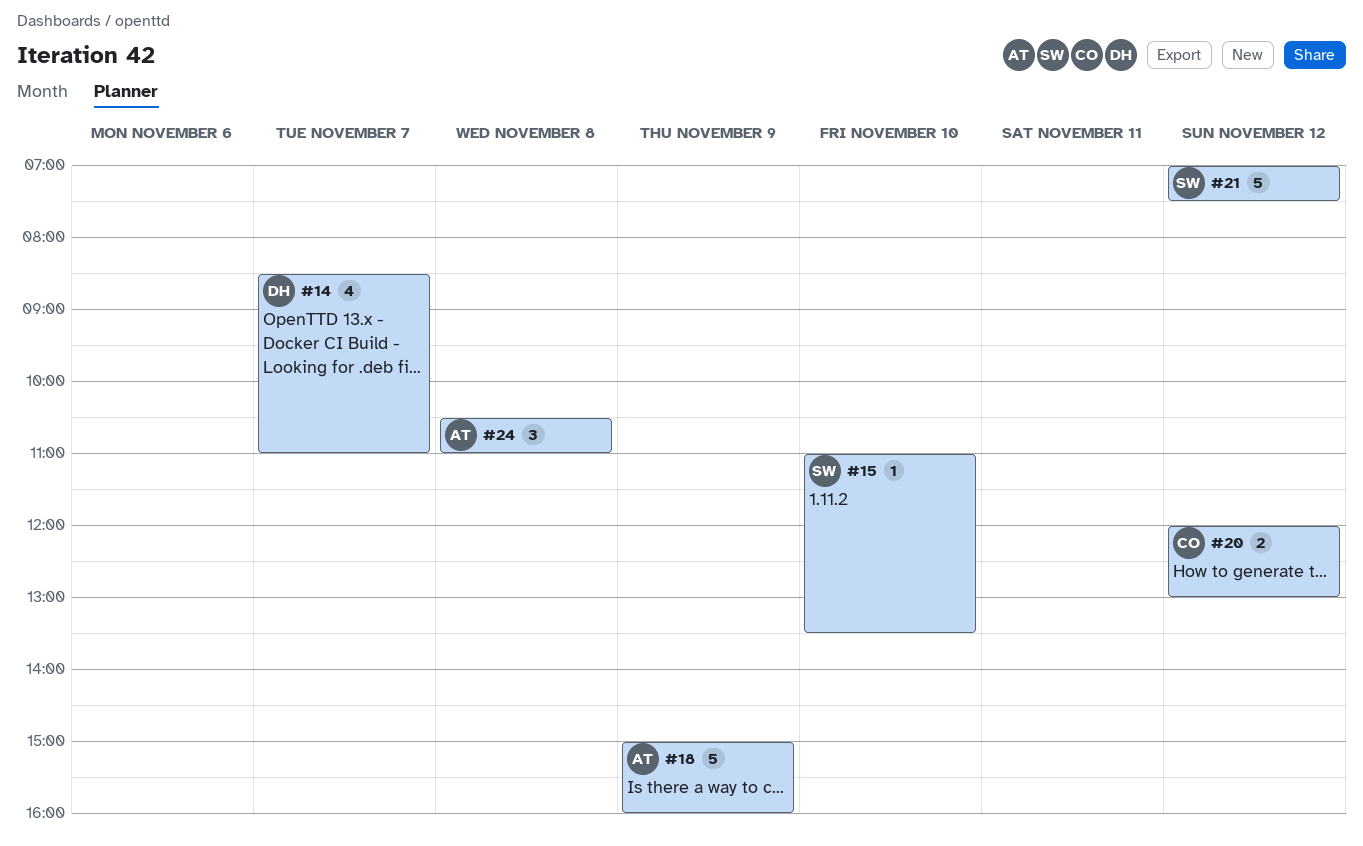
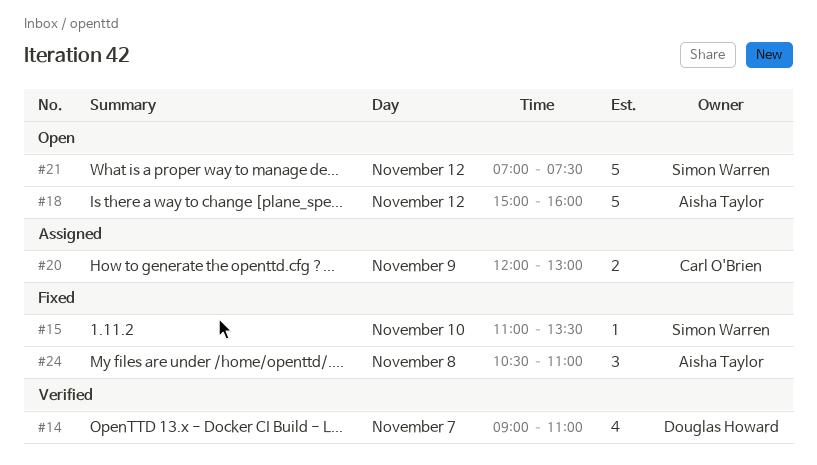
#14, begins: 08:30 -> 09:00
#18, day: Nov 9 -> Nov 12
#20, day: Nov 12 -> Nov 9

